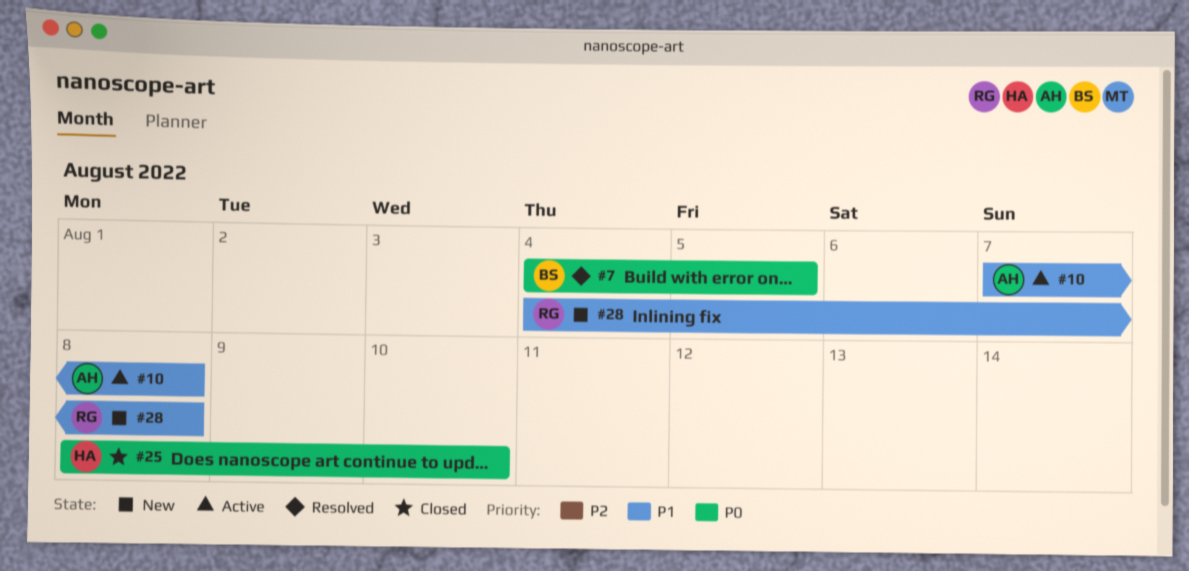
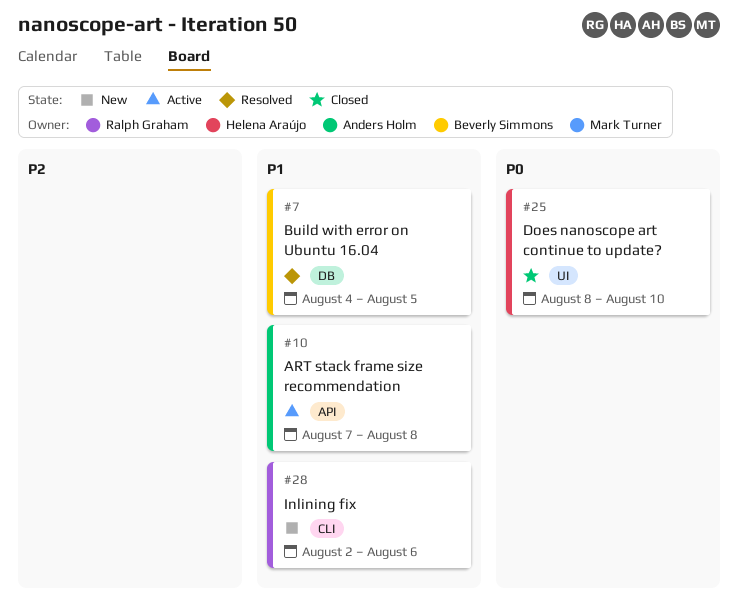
#7, priority: P0 -> P1
#28, start: Aug 4 -> Aug 2
#28, due: Aug 8 -> Aug 6

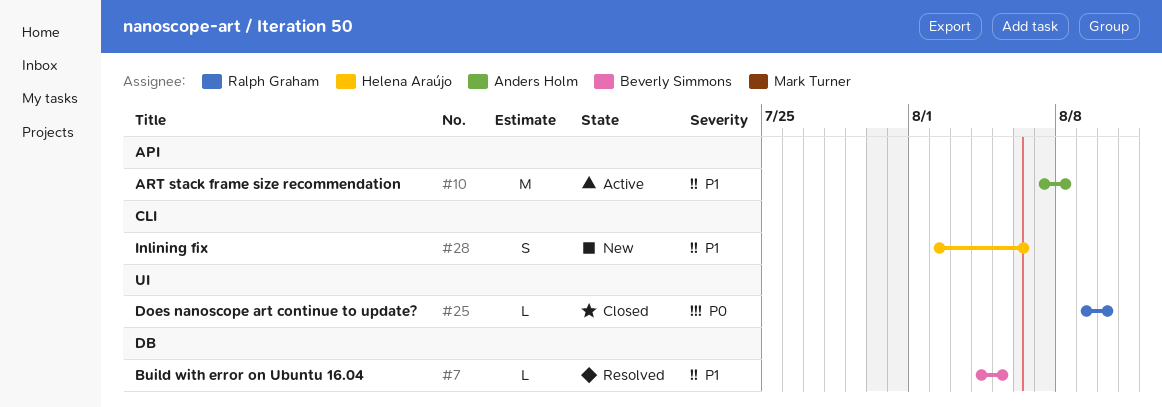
#25, owner: Helena Araújo -> Ralph Graham
#25, start: Aug 8 -> Aug 9
#28, owner: Ralph Graham -> Helena Araújo

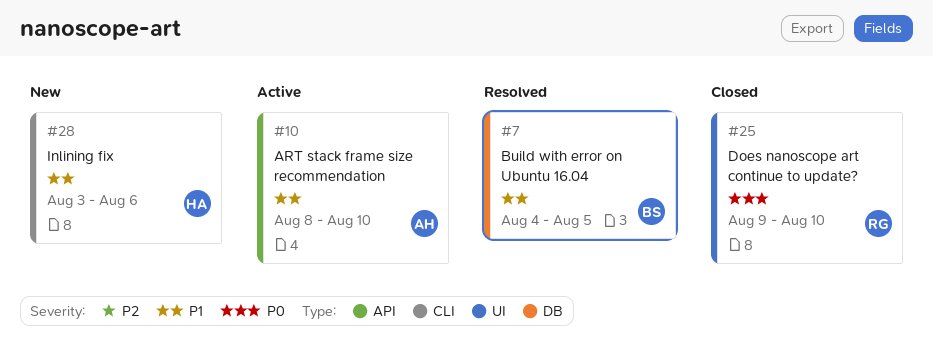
#10, start: Aug 7 -> Aug 8
#10, due: Aug 8 -> Aug 10
#28, start: Aug 2 -> Aug 3

